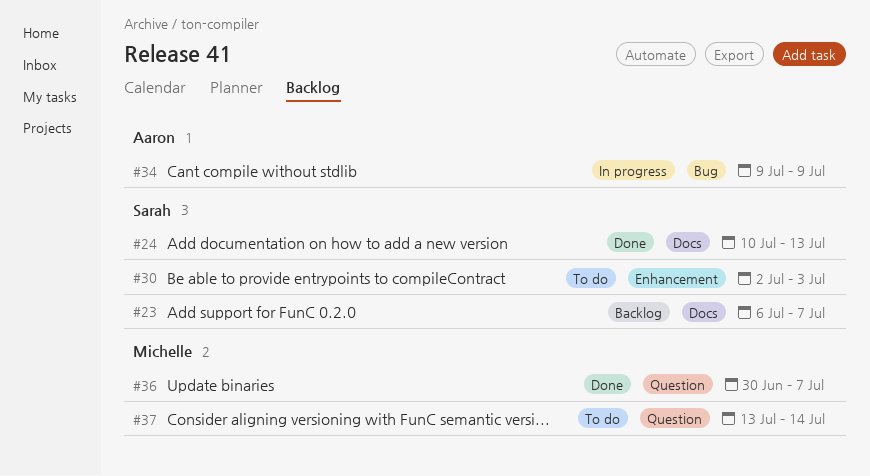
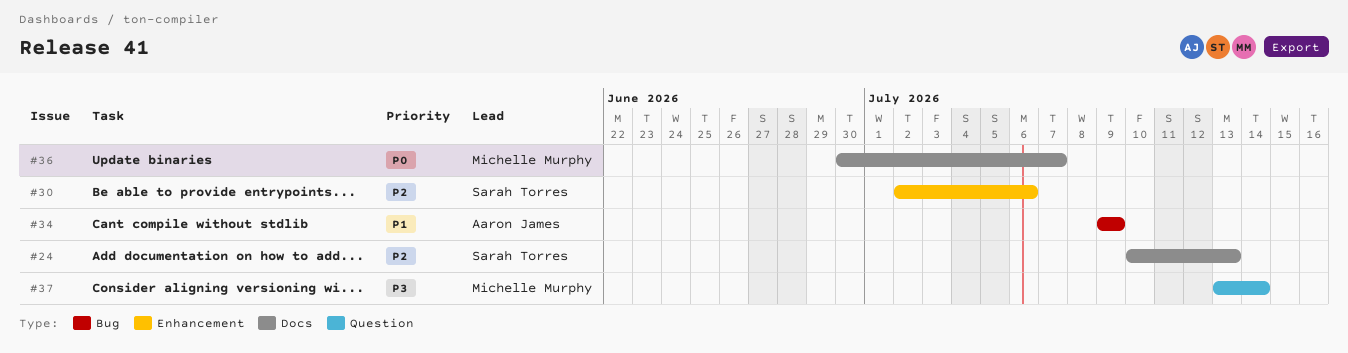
#23: present -> none
#30, due: Jul 3 -> Jul 6
#36, label: Question -> Docs

